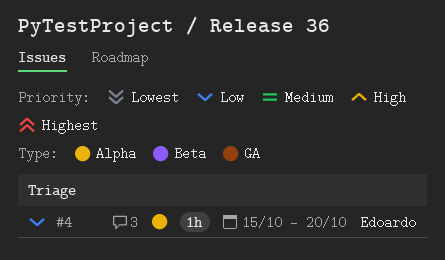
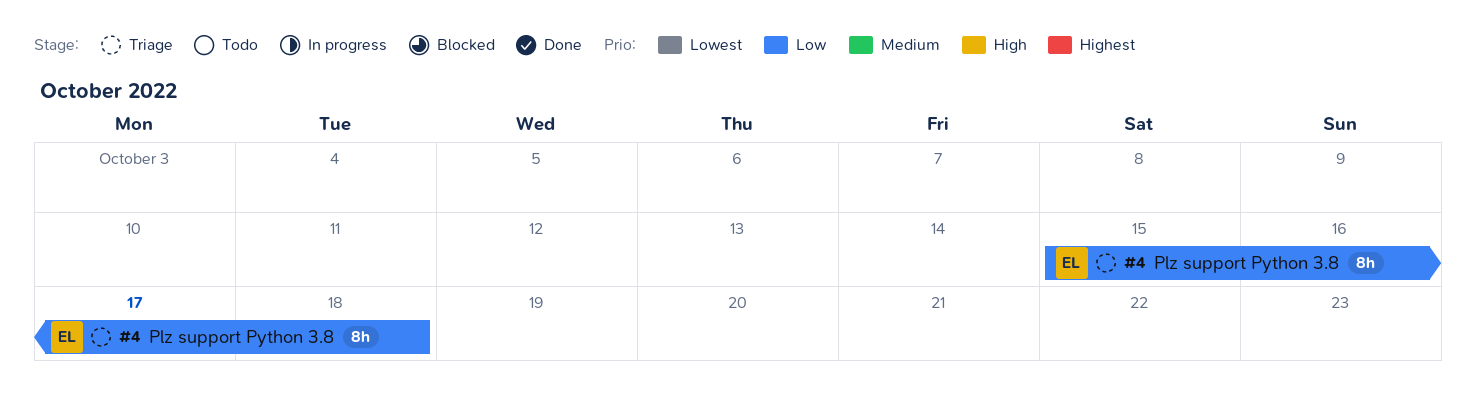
#4, estimate: 1h -> 8h
#4, due: Oct 20 -> Oct 18

